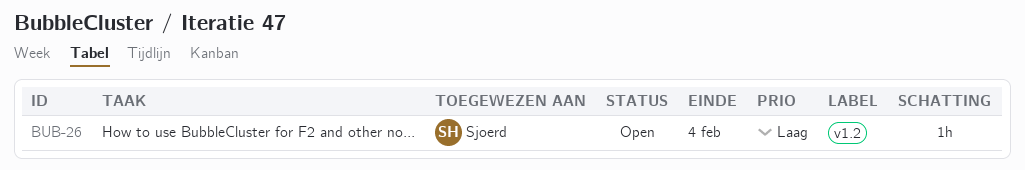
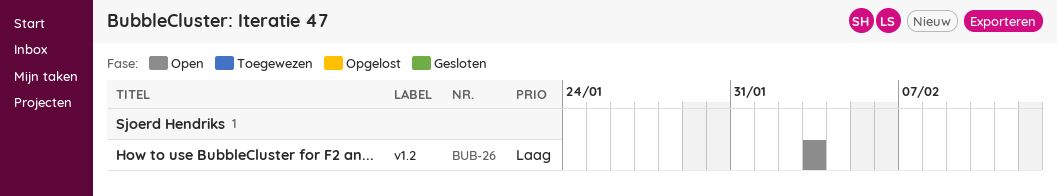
BUB-26, due: Feb 4 -> Feb 3

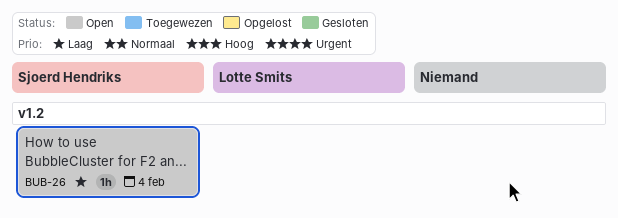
BUB-26, due: Feb 3 -> Feb 4

